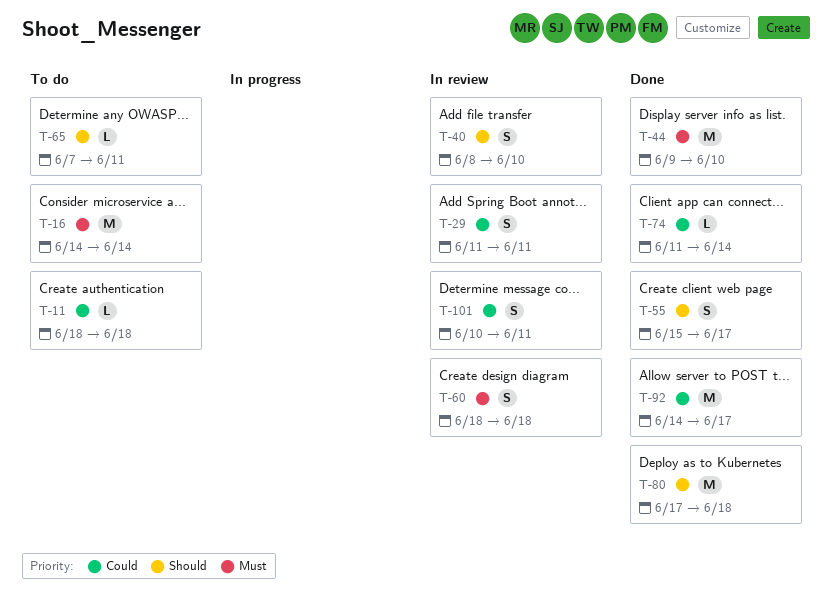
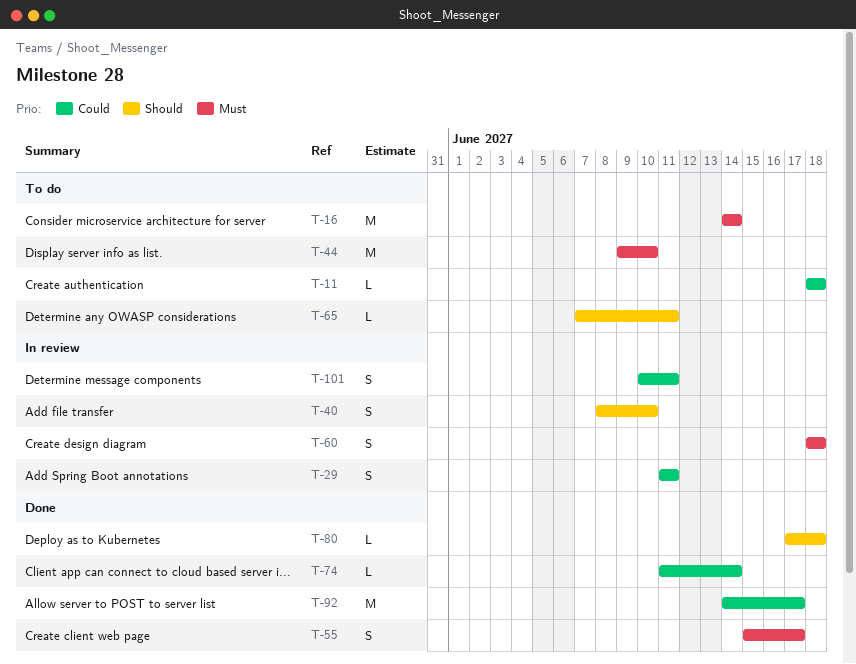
T-44, status: Done -> To do
T-55, priority: Should -> Must
T-80, estimate: M -> L

